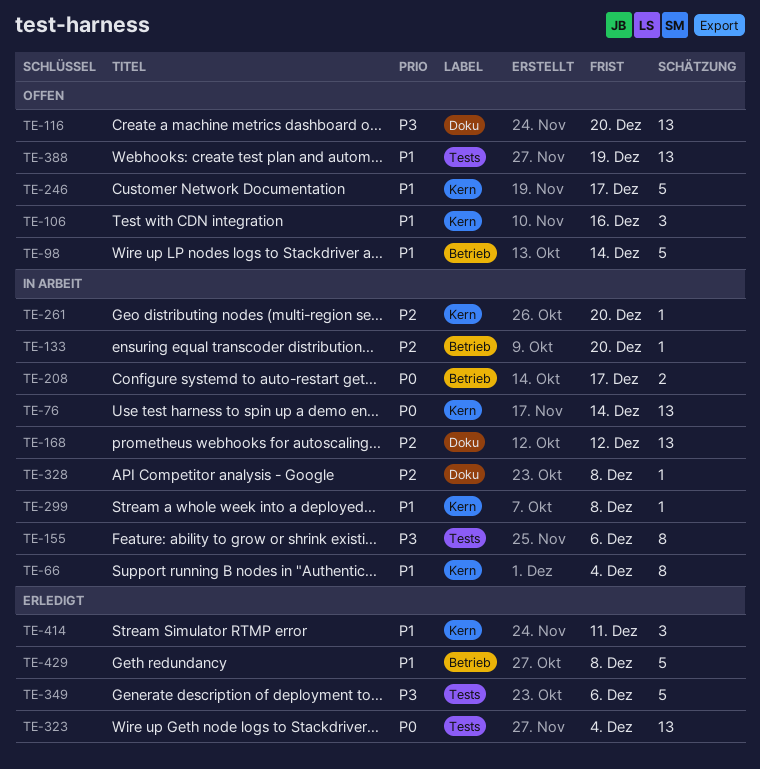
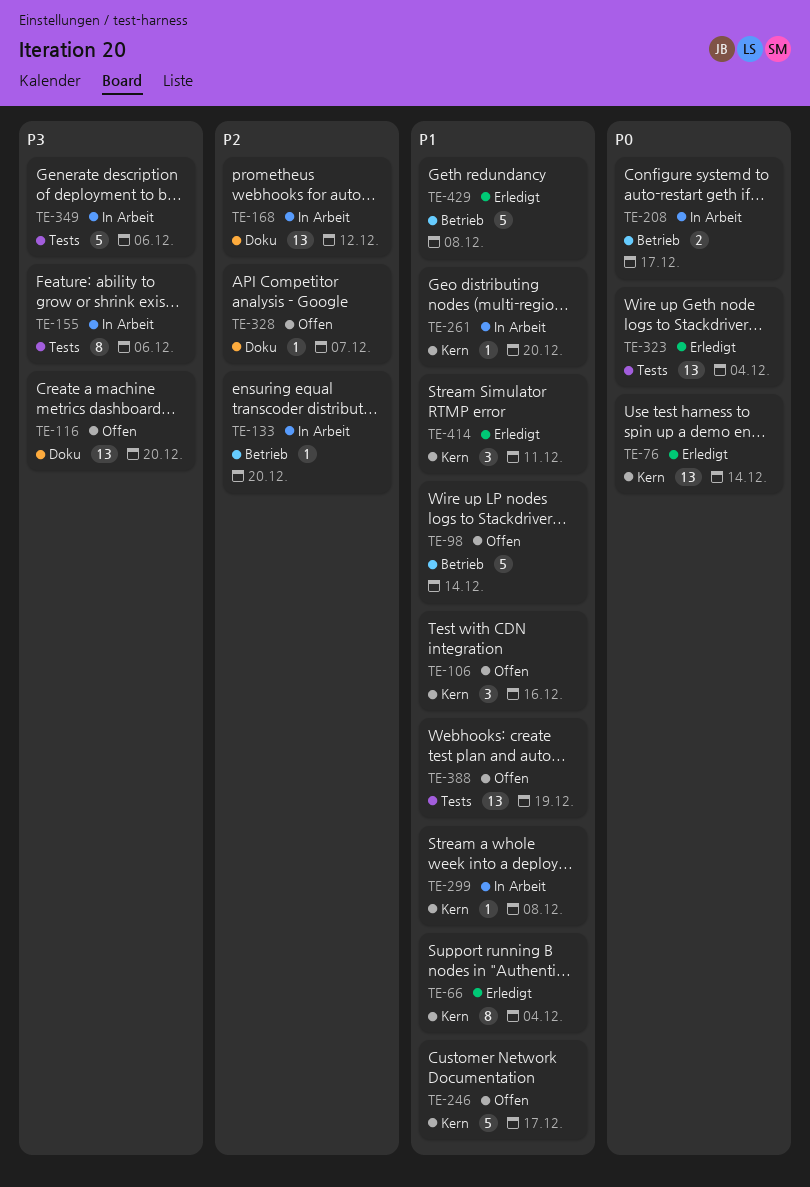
TE-66, status: In Arbeit -> Erledigt
TE-76, status: In Arbeit -> Erledigt
TE-261, priority: P2 -> P1
TE-328, status: In Arbeit -> Offen
TE-328, due: Dec 8 -> Dec 7
TE-349, status: Erledigt -> In Arbeit

